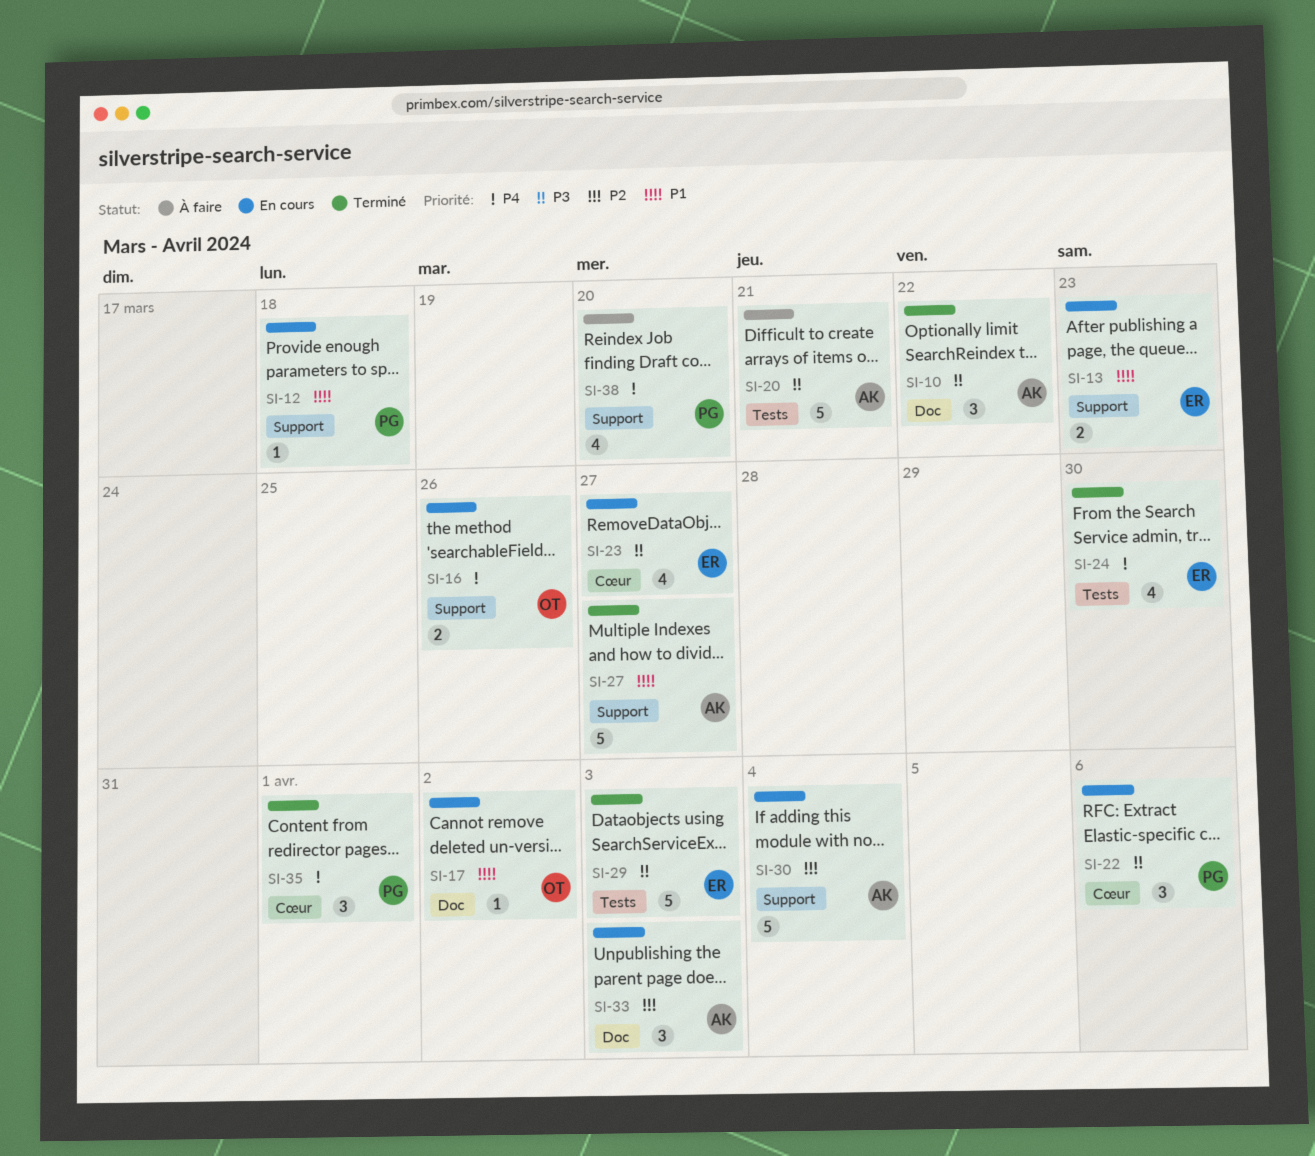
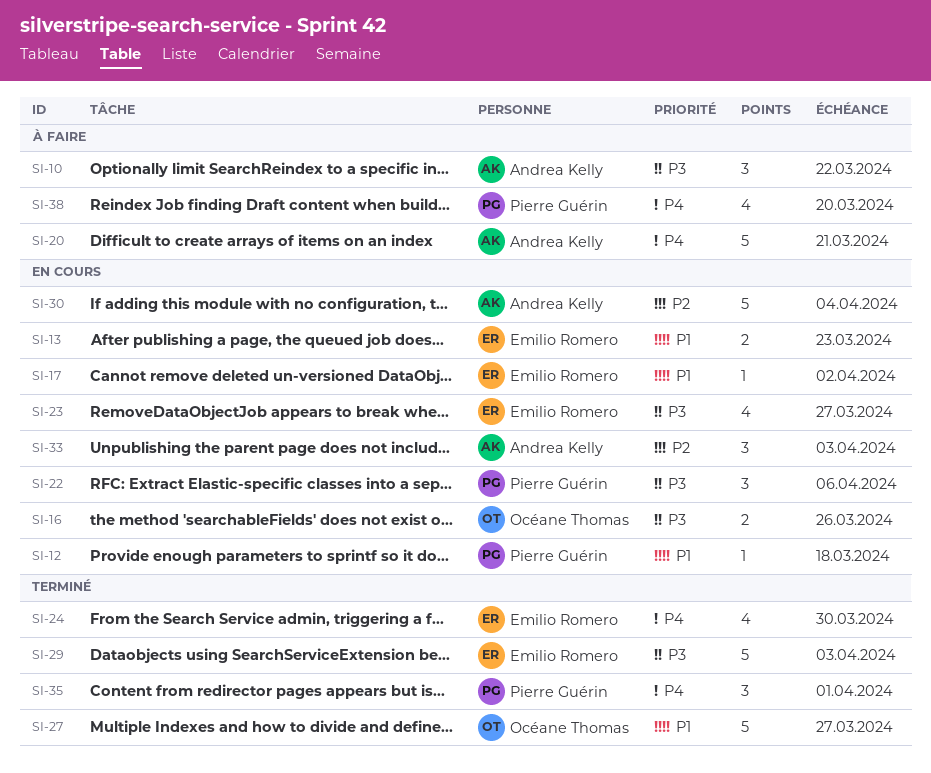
SI-10, status: Terminé -> À faire
SI-16, priority: P4 -> P3
SI-17, owner: Océane Thomas -> Emilio Romero
SI-20, priority: P3 -> P4
SI-27, owner: Andrea Kelly -> Océane Thomas

